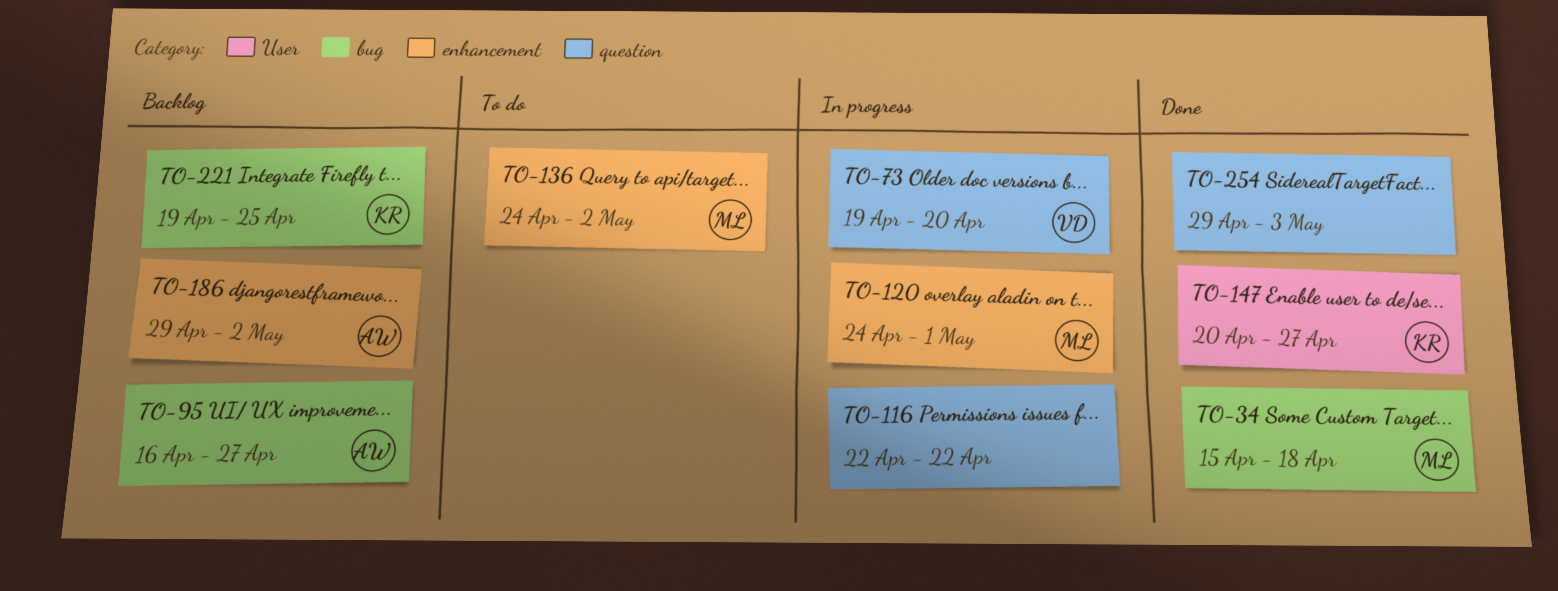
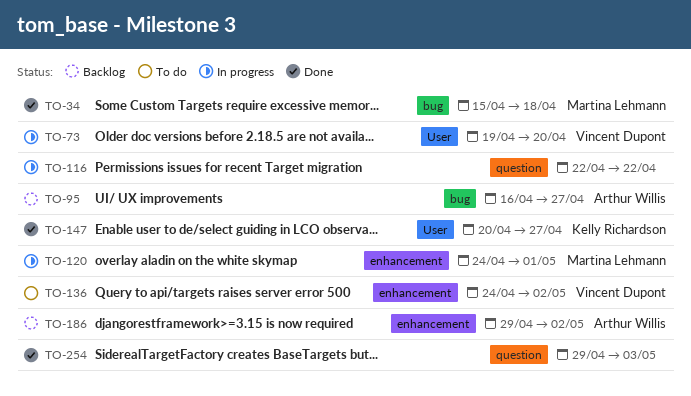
TO-73, label: question -> User
TO-136, owner: Martina Lehmann -> Vincent Dupont
TO-221: present -> none

